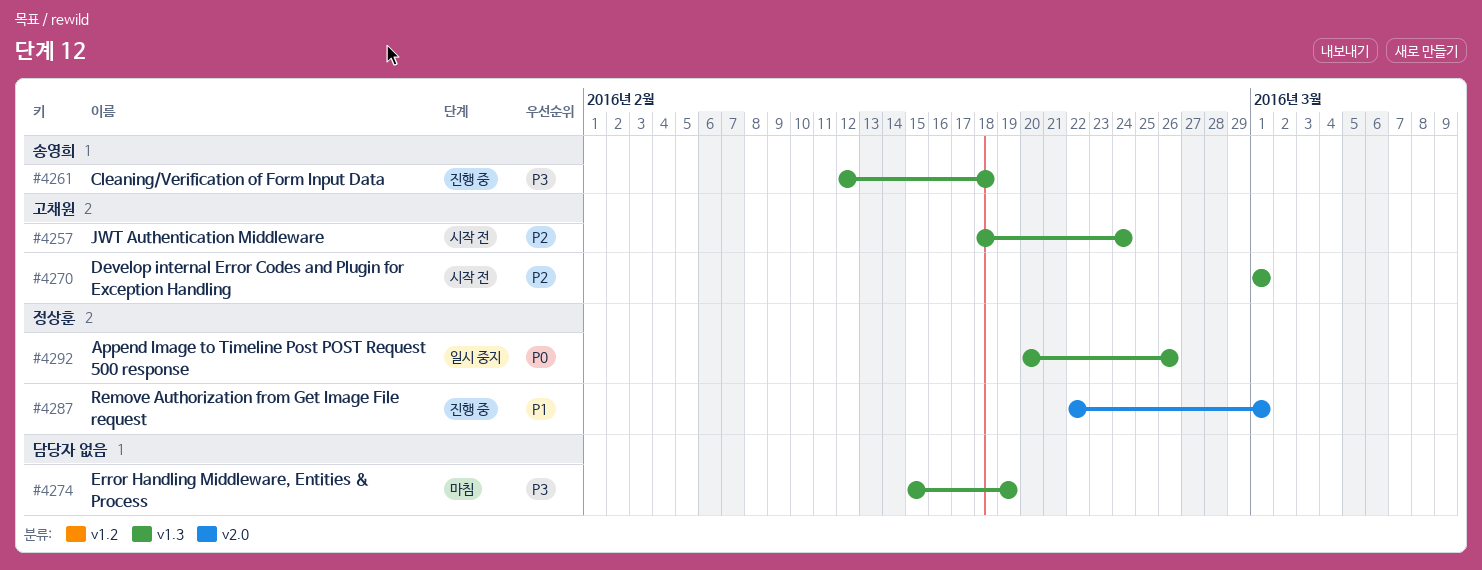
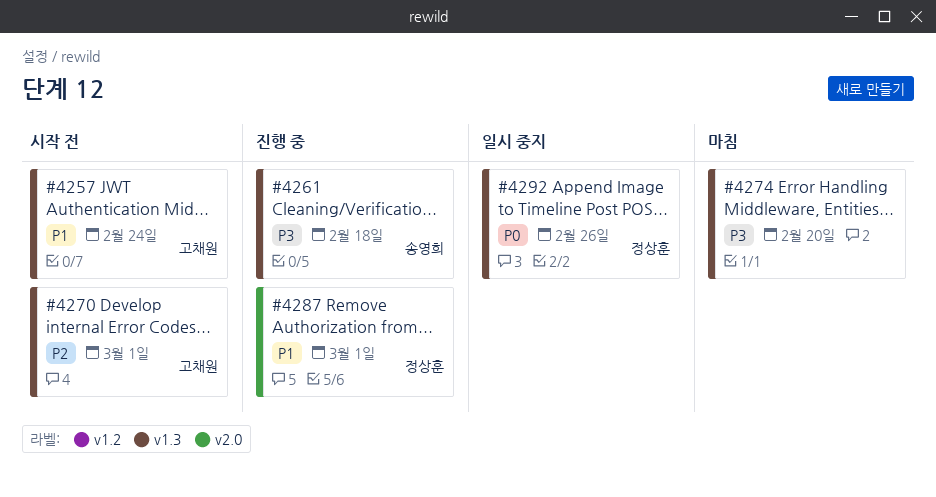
#4257, priority: P2 -> P1
#4274, due: Feb 19 -> Feb 20

